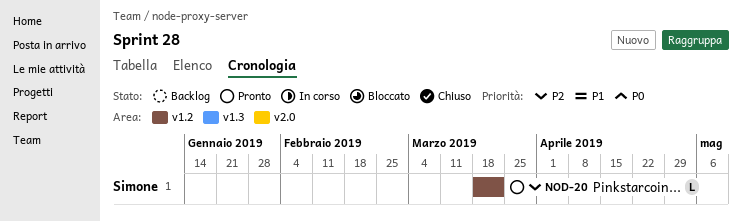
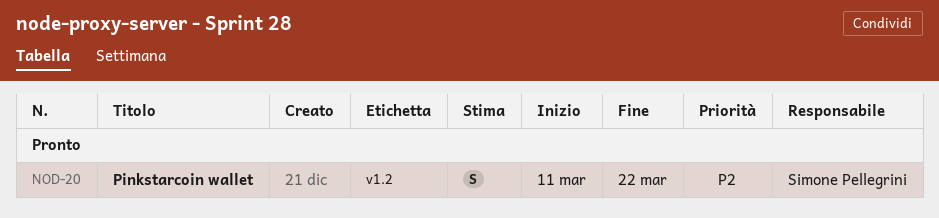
NOD-20, estimate: L -> S
NOD-20, start: Mar 18 -> Mar 11

